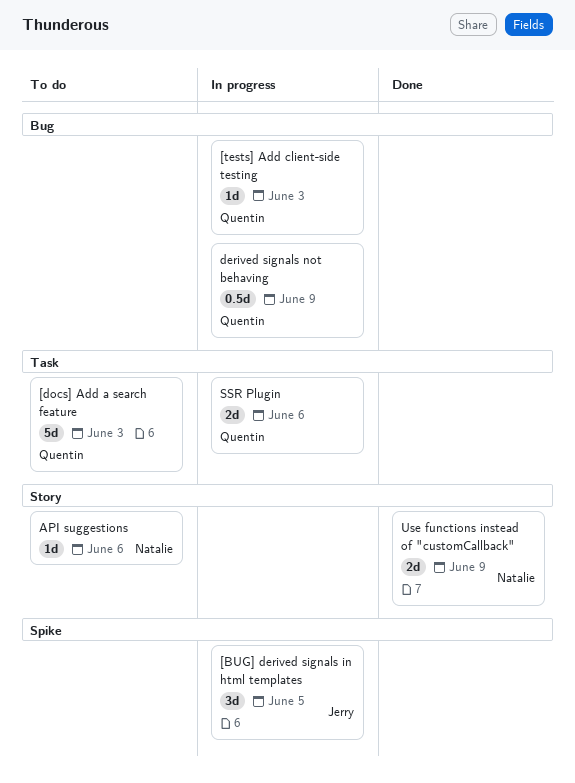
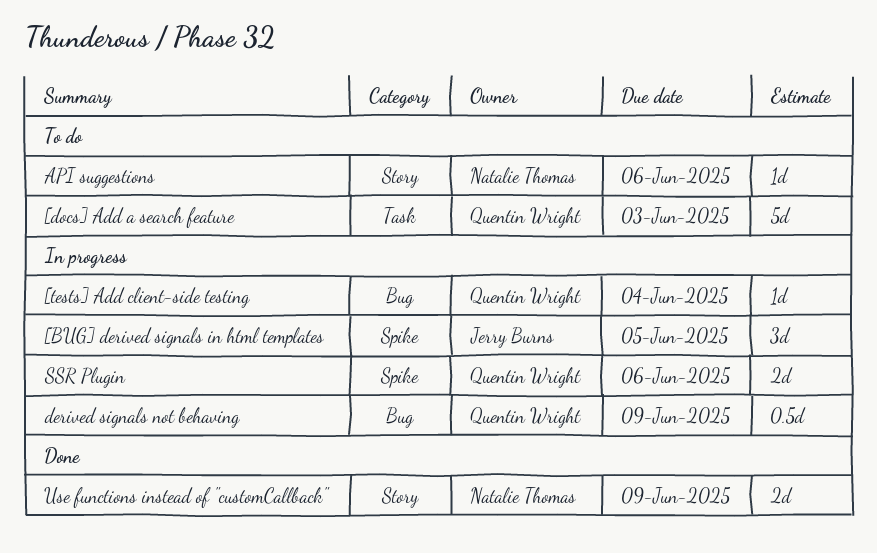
[tests] Add client-side testing, due: Jun 3 -> Jun 4
SSR Plugin, label: Task -> Spike

